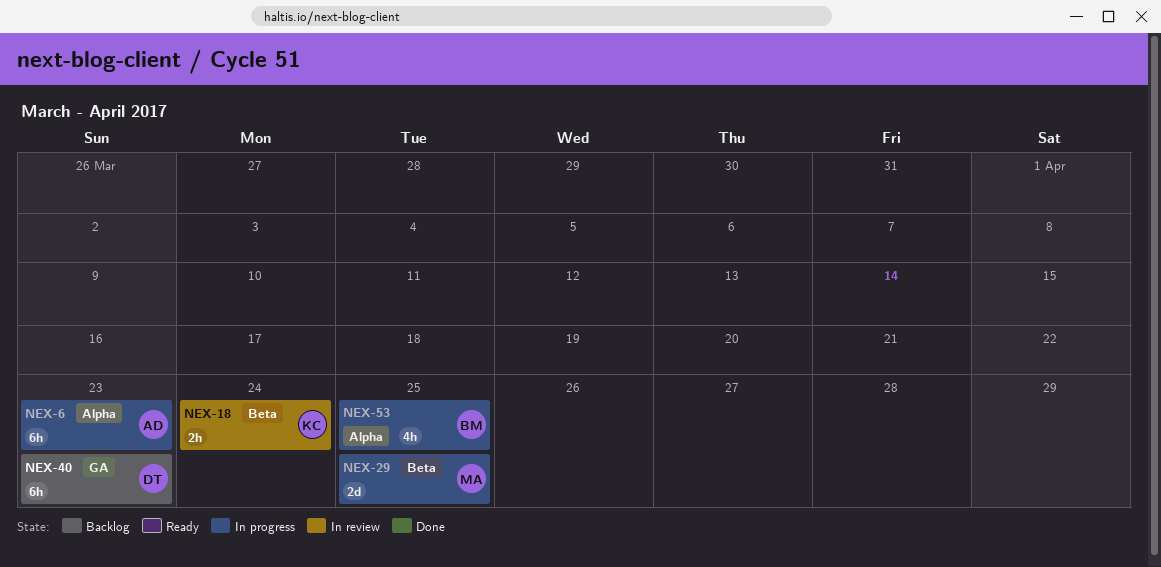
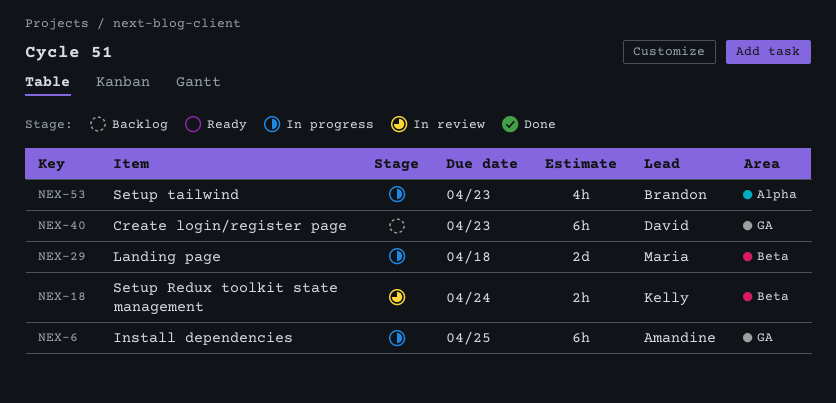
NEX-6, label: Alpha -> GA
NEX-6, due: Apr 23 -> Apr 25
NEX-29, due: Apr 25 -> Apr 18
NEX-53, due: Apr 25 -> Apr 23

